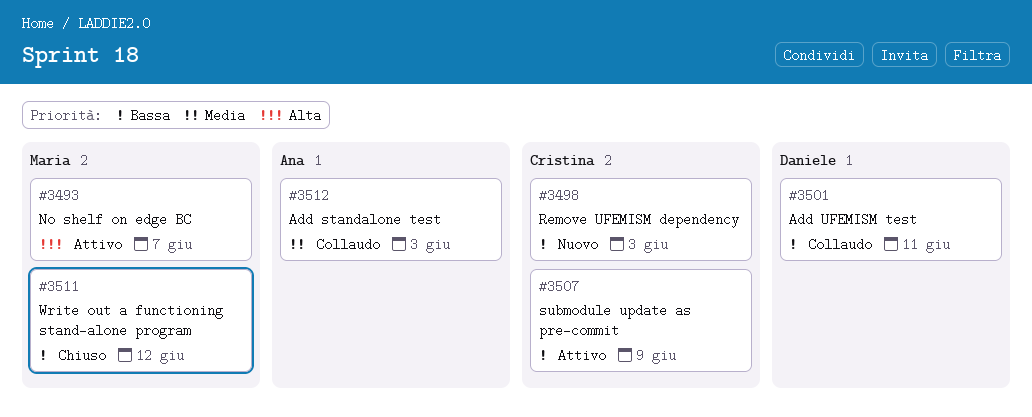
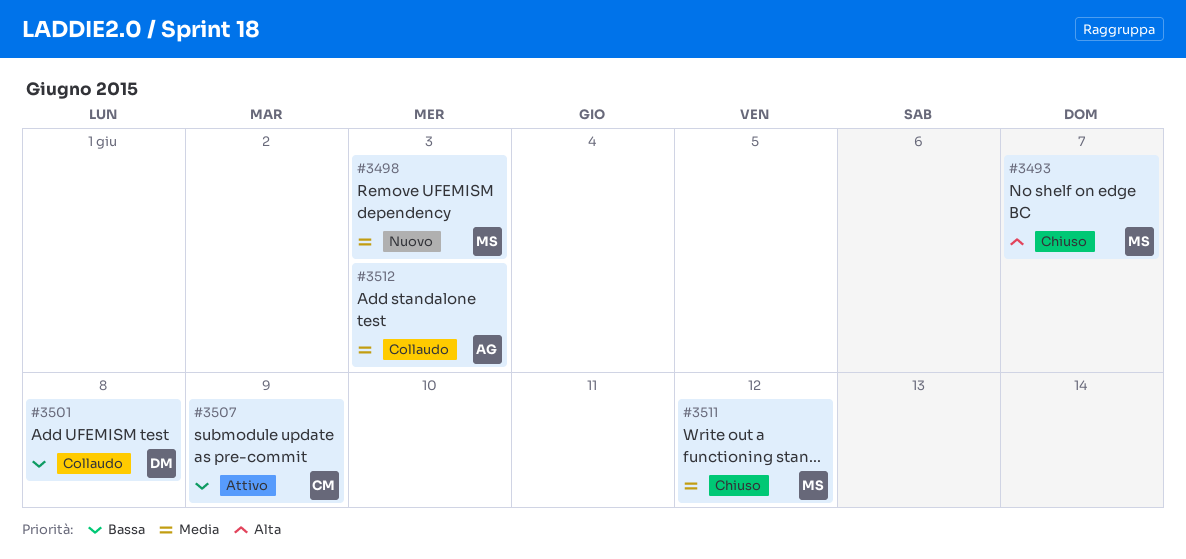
#3493, status: Attivo -> Chiuso
#3498, owner: Cristina -> Maria
#3498, priority: Bassa -> Media
#3501, due: Jun 11 -> Jun 8
#3511, priority: Bassa -> Media

